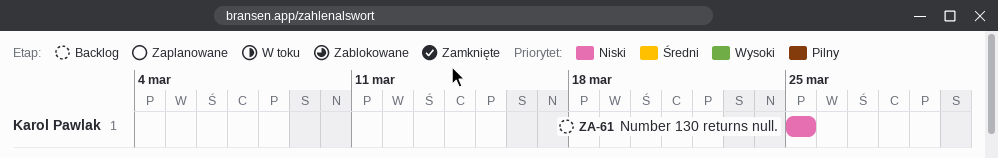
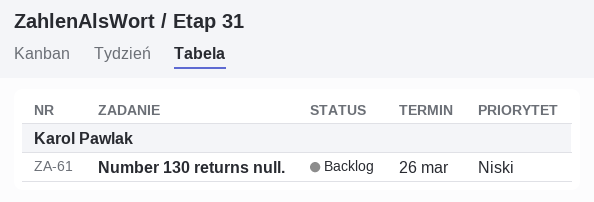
ZA-61, due: Mar 25 -> Mar 26

